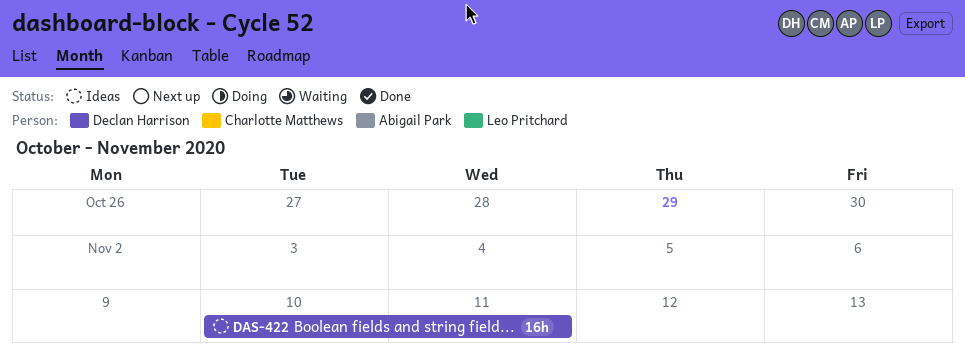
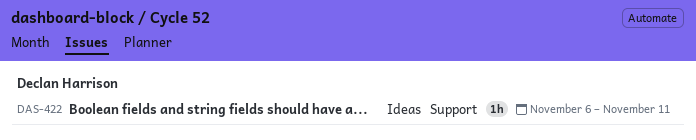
DAS-422, estimate: 16h -> 1h
DAS-422, start: Nov 10 -> Nov 6

